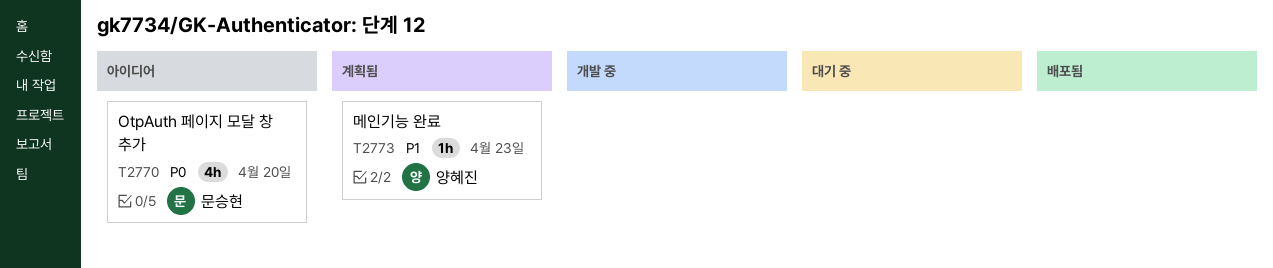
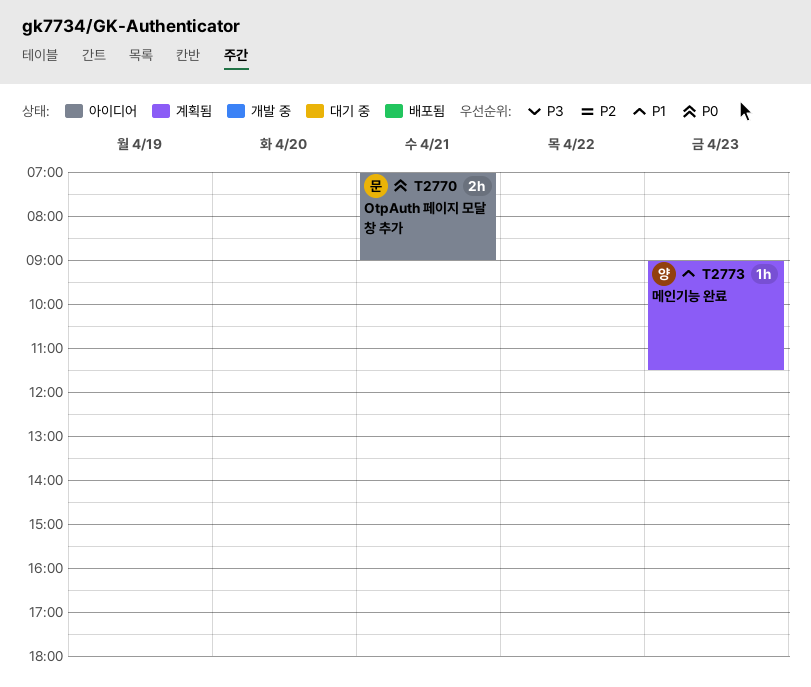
T2770, estimate: 4h -> 2h
T2770, day: Apr 20 -> Apr 21

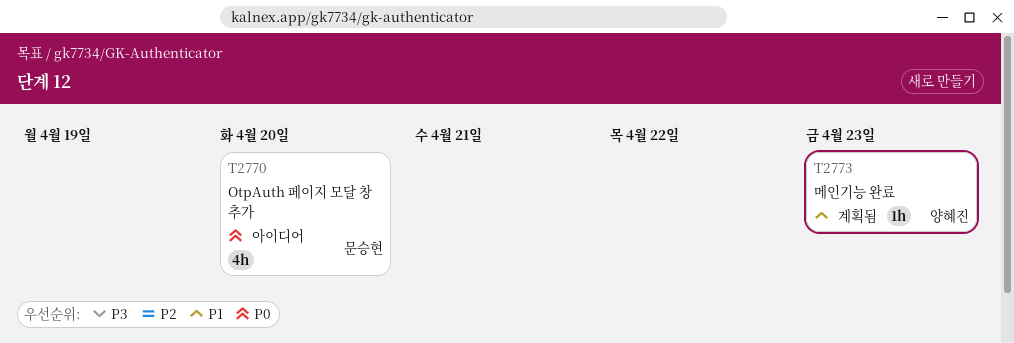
T2770, estimate: 2h -> 4h
T2770, day: Apr 21 -> Apr 20

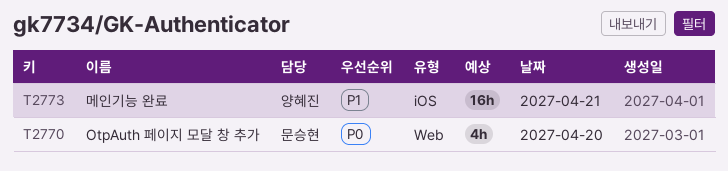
T2773, estimate: 1h -> 16h
T2773, day: Apr 23 -> Apr 21

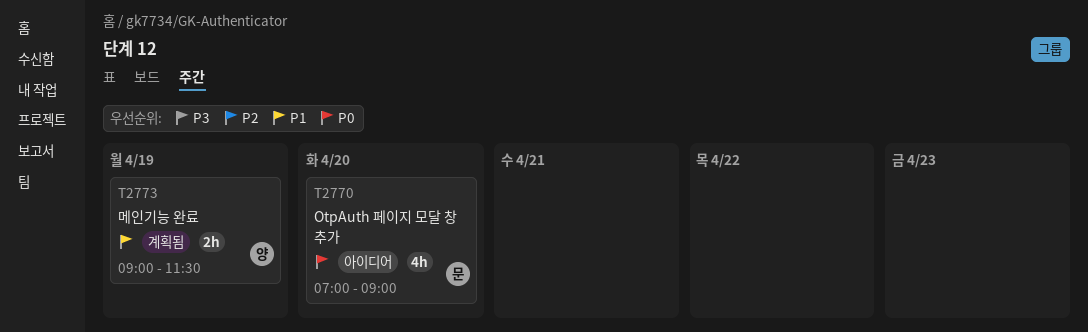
T2773, estimate: 16h -> 2h
T2773, day: Apr 21 -> Apr 19

